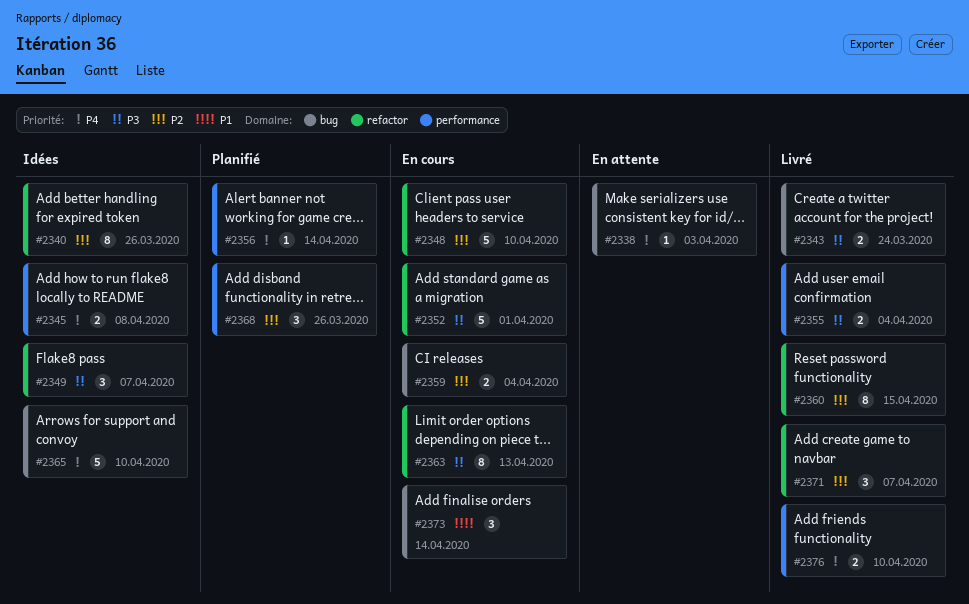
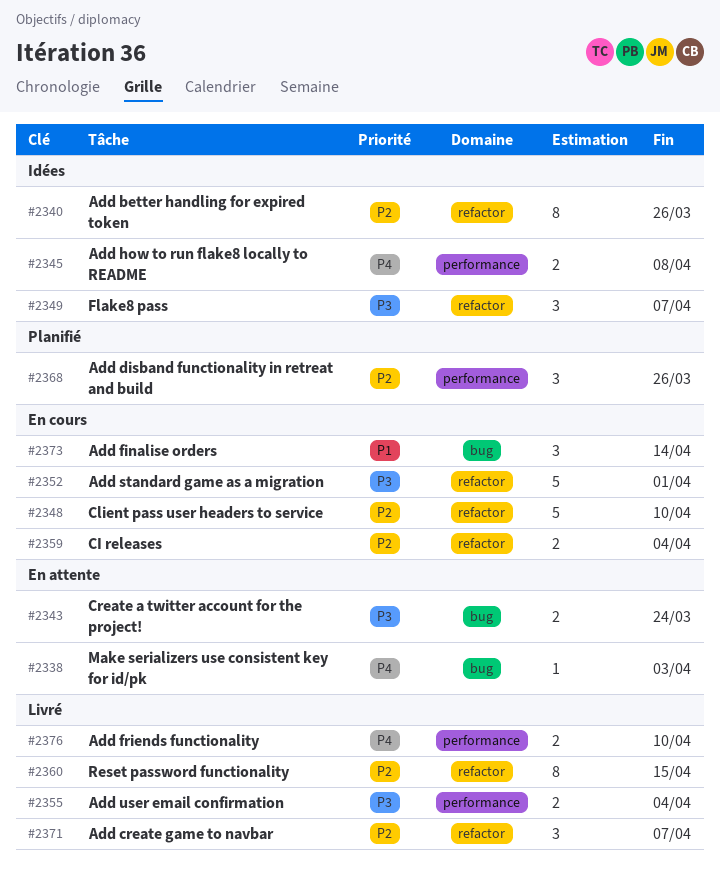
#2343, status: Livré -> En attente
#2356: present -> none
#2359, label: bug -> refactor
#2363: present -> none
#2365: present -> none

